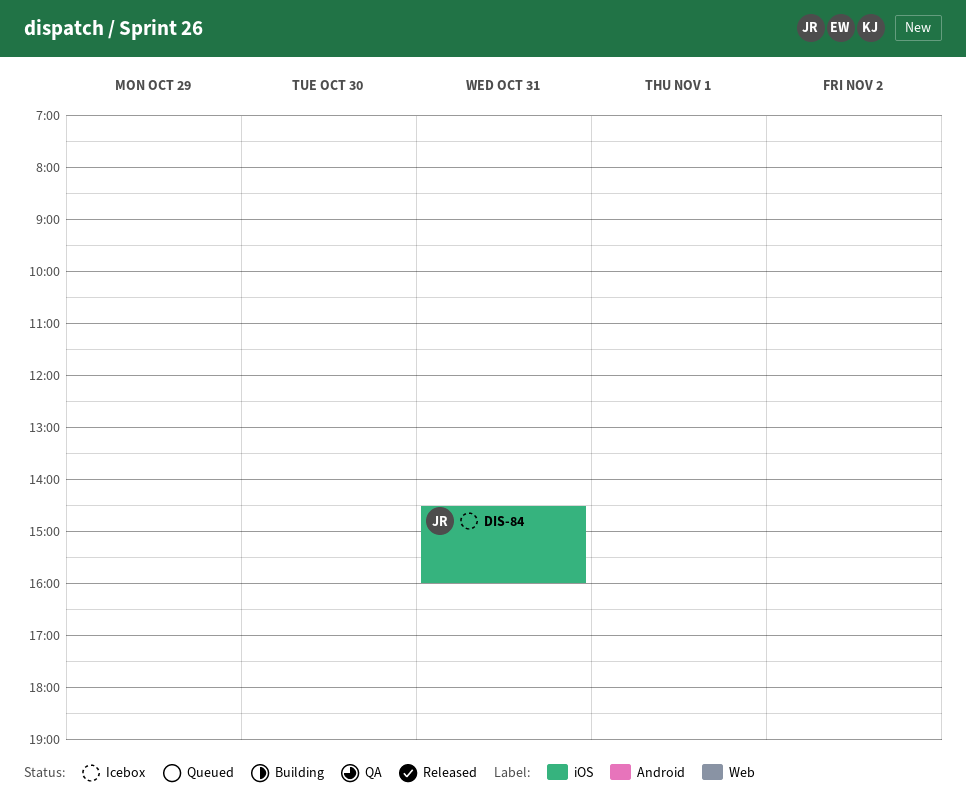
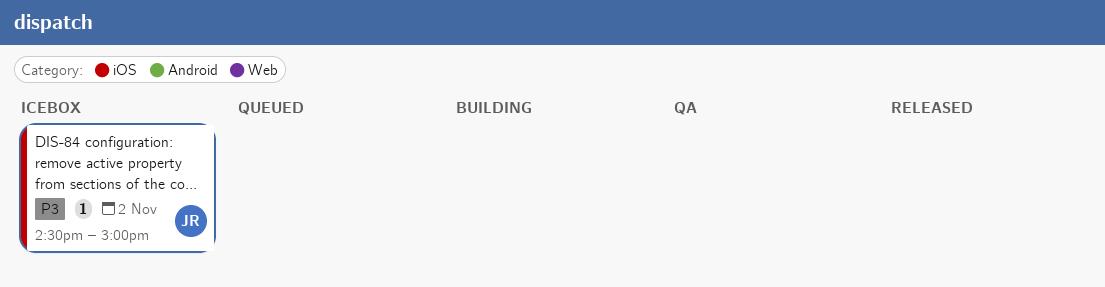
DIS-84, day: Oct 31 -> Nov 2
DIS-84, ends: 16:00 -> 15:00

